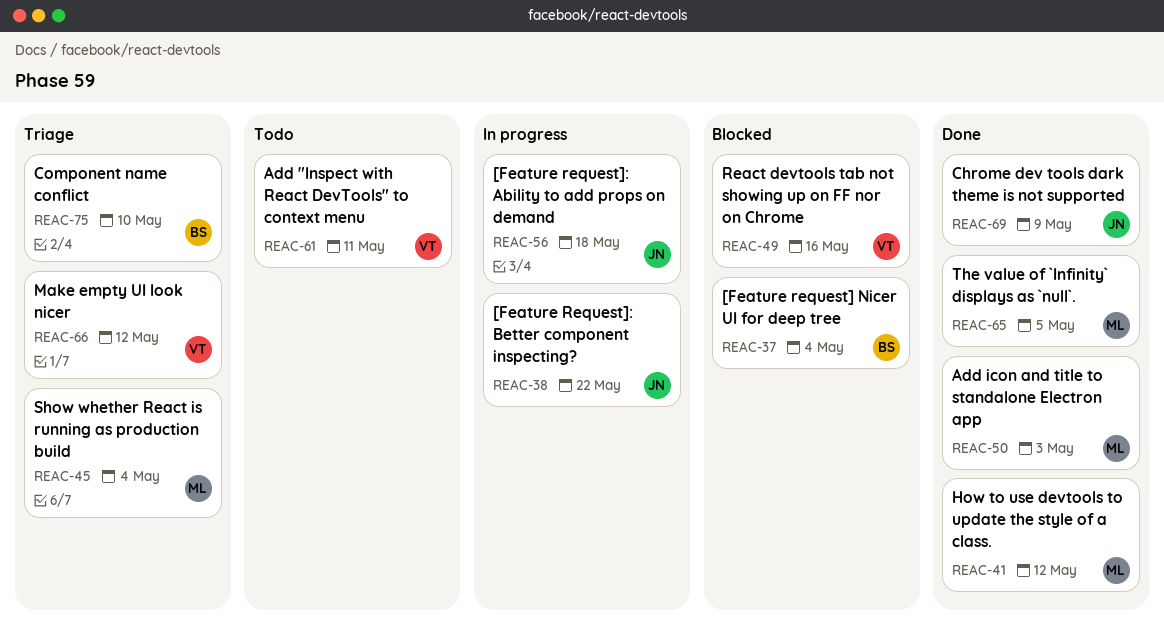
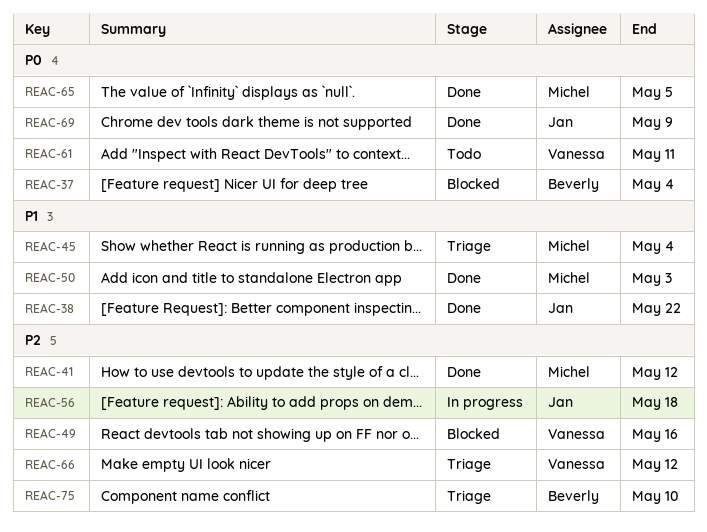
REAC-38, status: In progress -> Done

